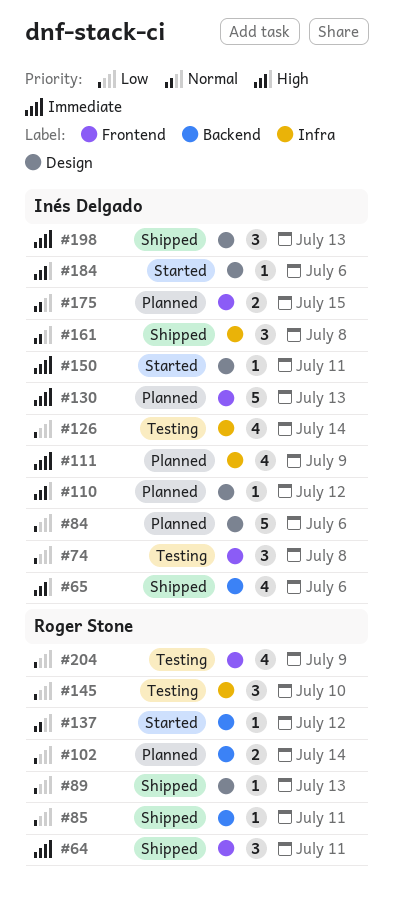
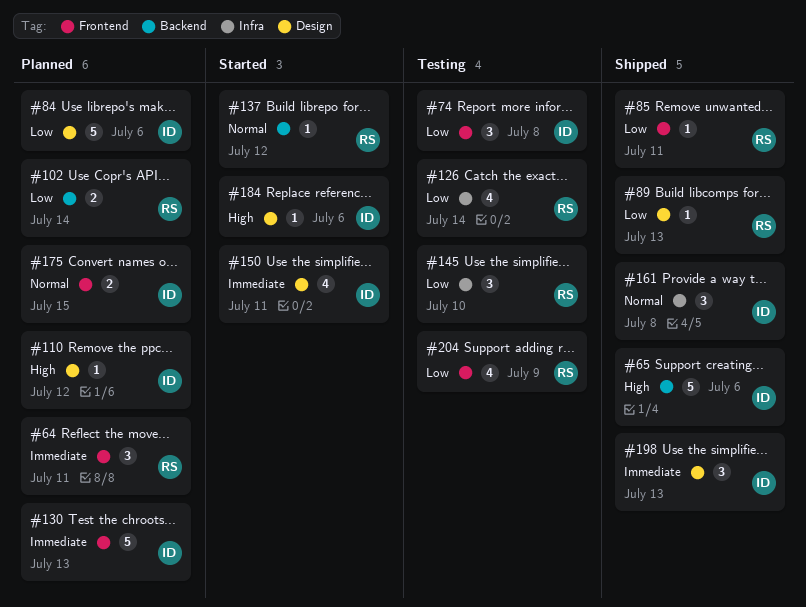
#64, status: Shipped -> Planned
#65, estimate: 4 -> 5
#85, label: Backend -> Frontend
#111: present -> none
#126, owner: Inés Delgado -> Roger Stone
#150, estimate: 1 -> 4

